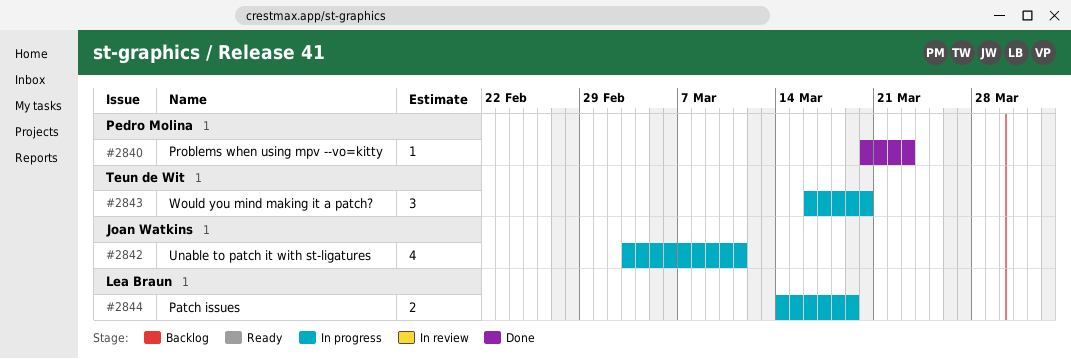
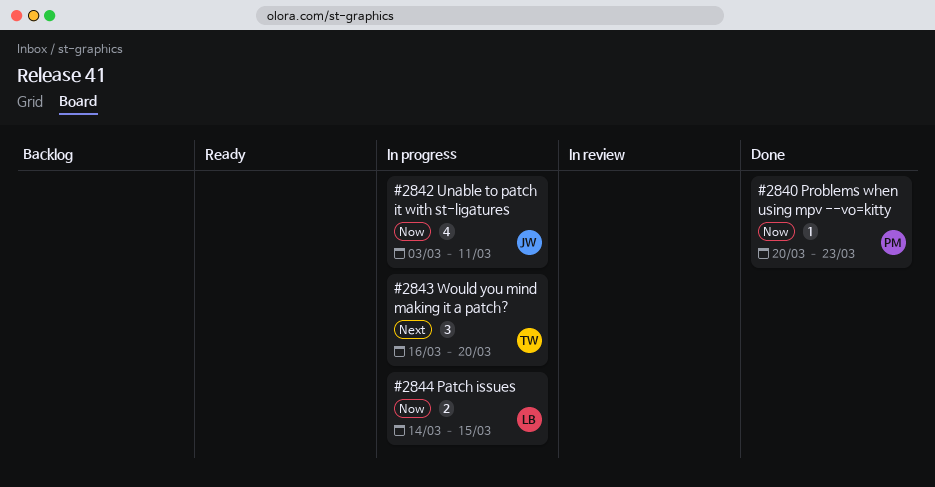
#2844, due: Mar 19 -> Mar 15

